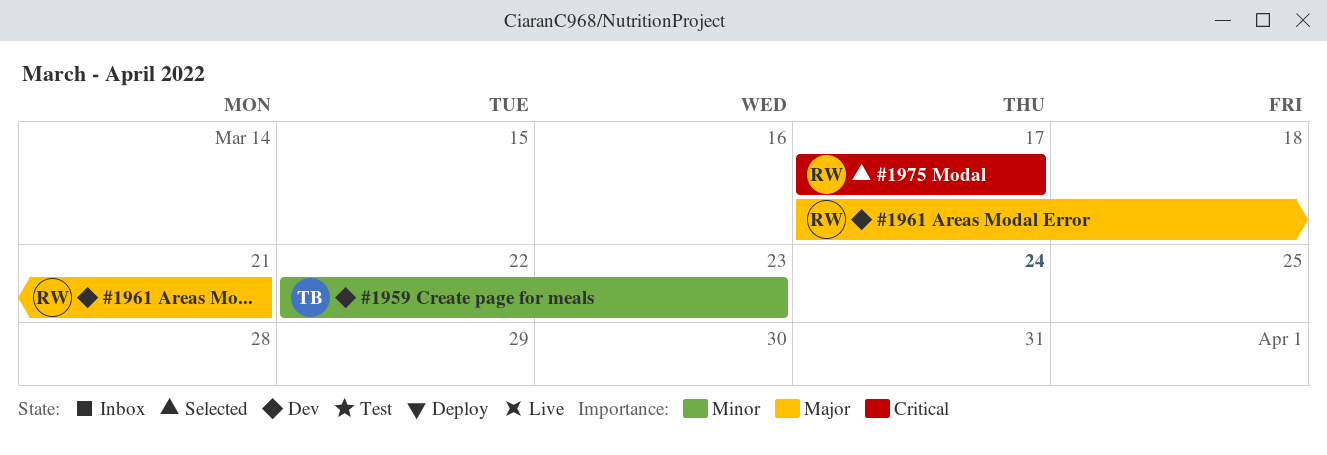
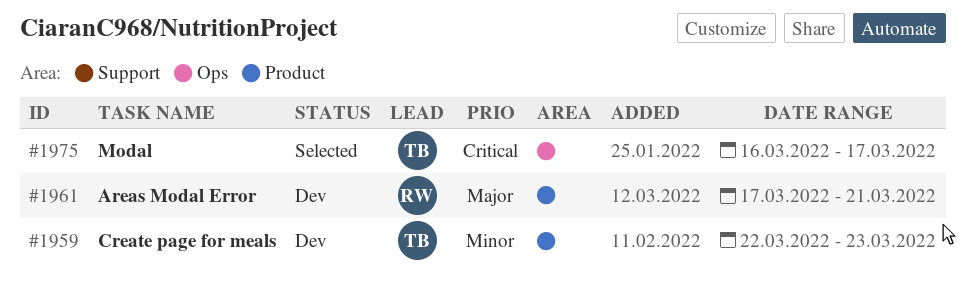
#1975, owner: RW -> TB
#1975, start: Mar 17 -> Mar 16

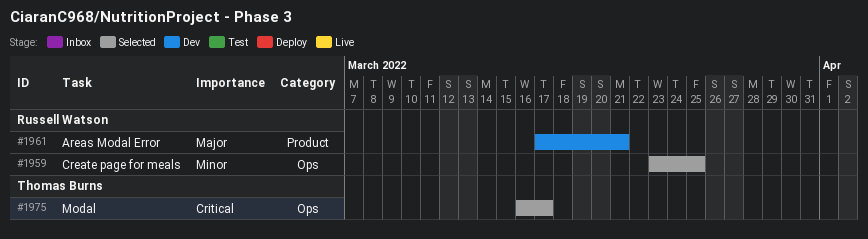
#1959, status: Dev -> Selected
#1959, owner: Thomas Burns -> Russell Watson
#1959, label: Product -> Ops
#1959, start: Mar 22 -> Mar 23
#1959, due: Mar 23 -> Mar 25

